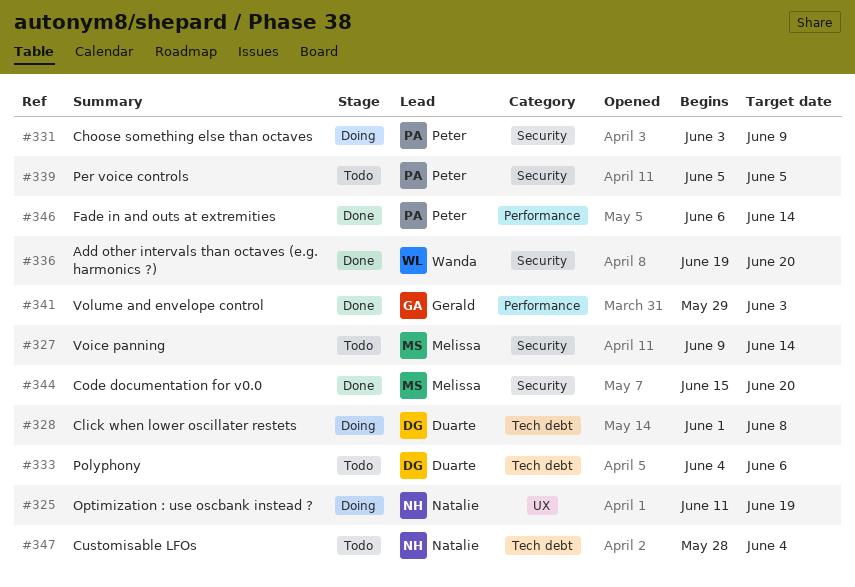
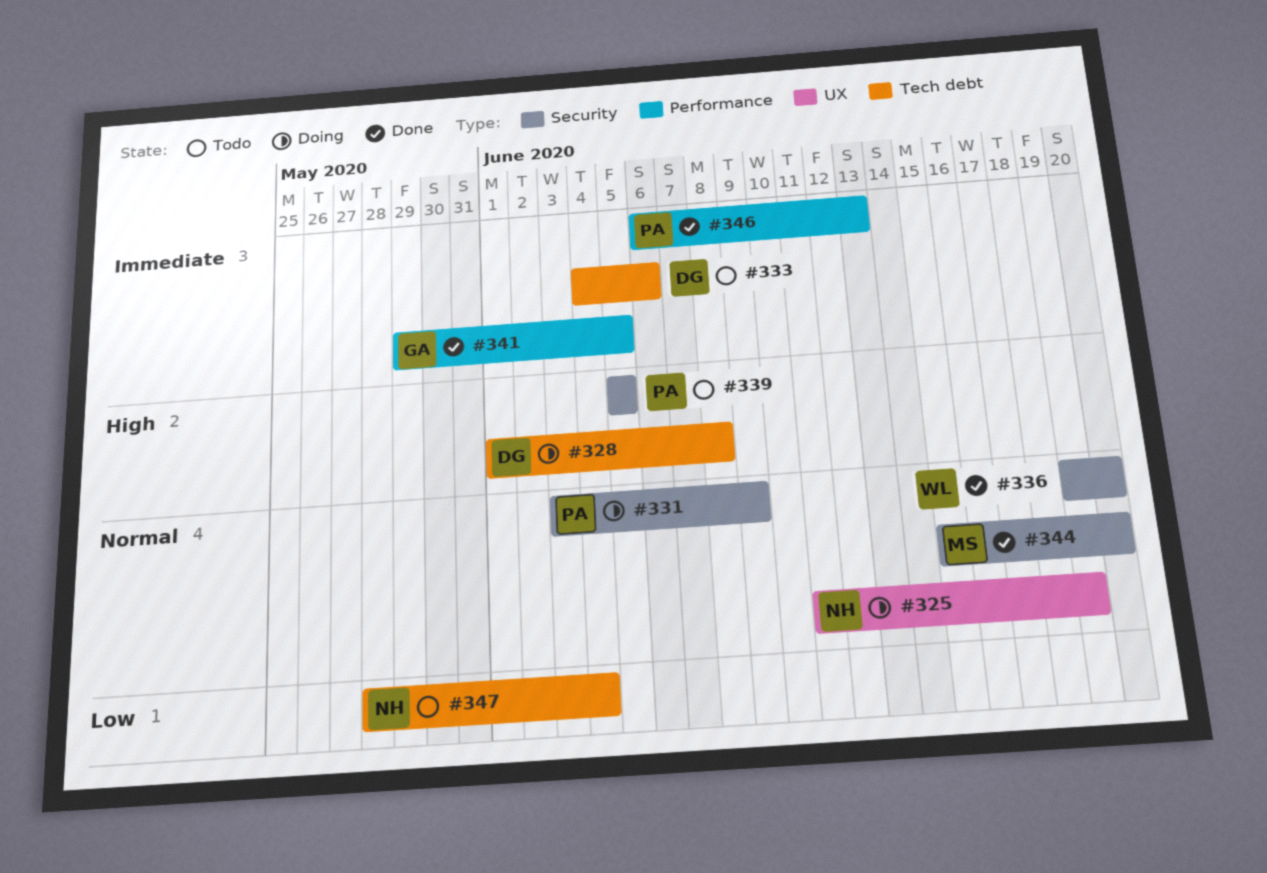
#327: present -> none
#341, due: Jun 3 -> Jun 5
#346, due: Jun 14 -> Jun 13

